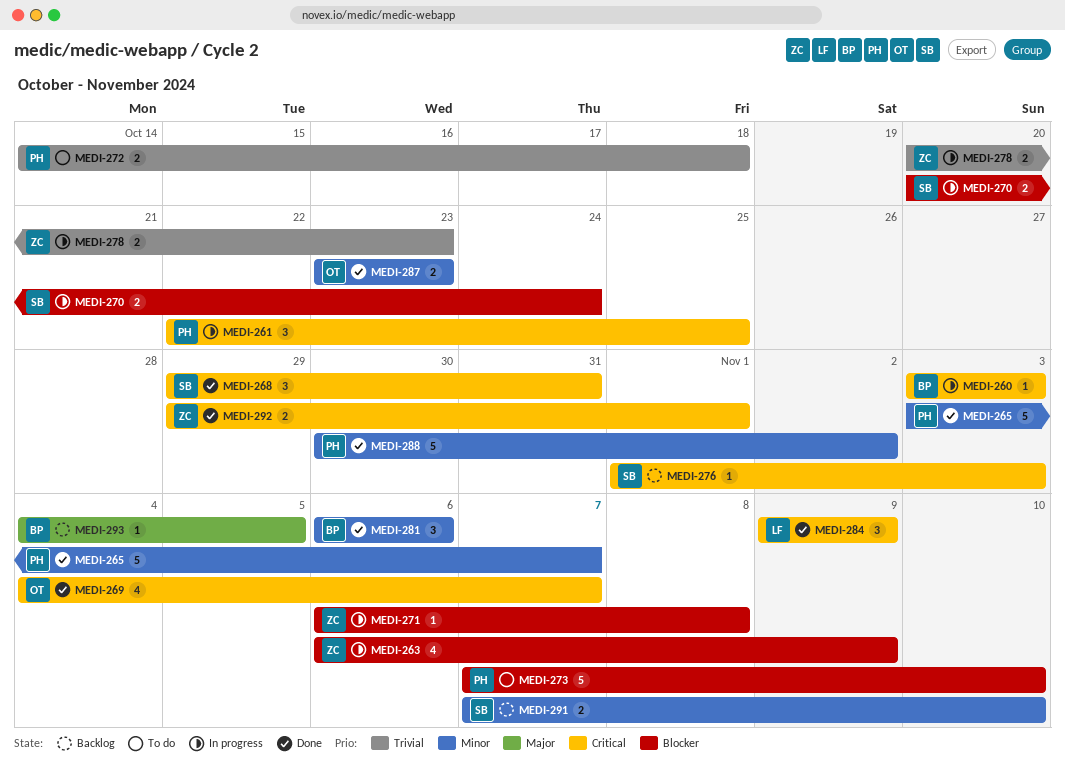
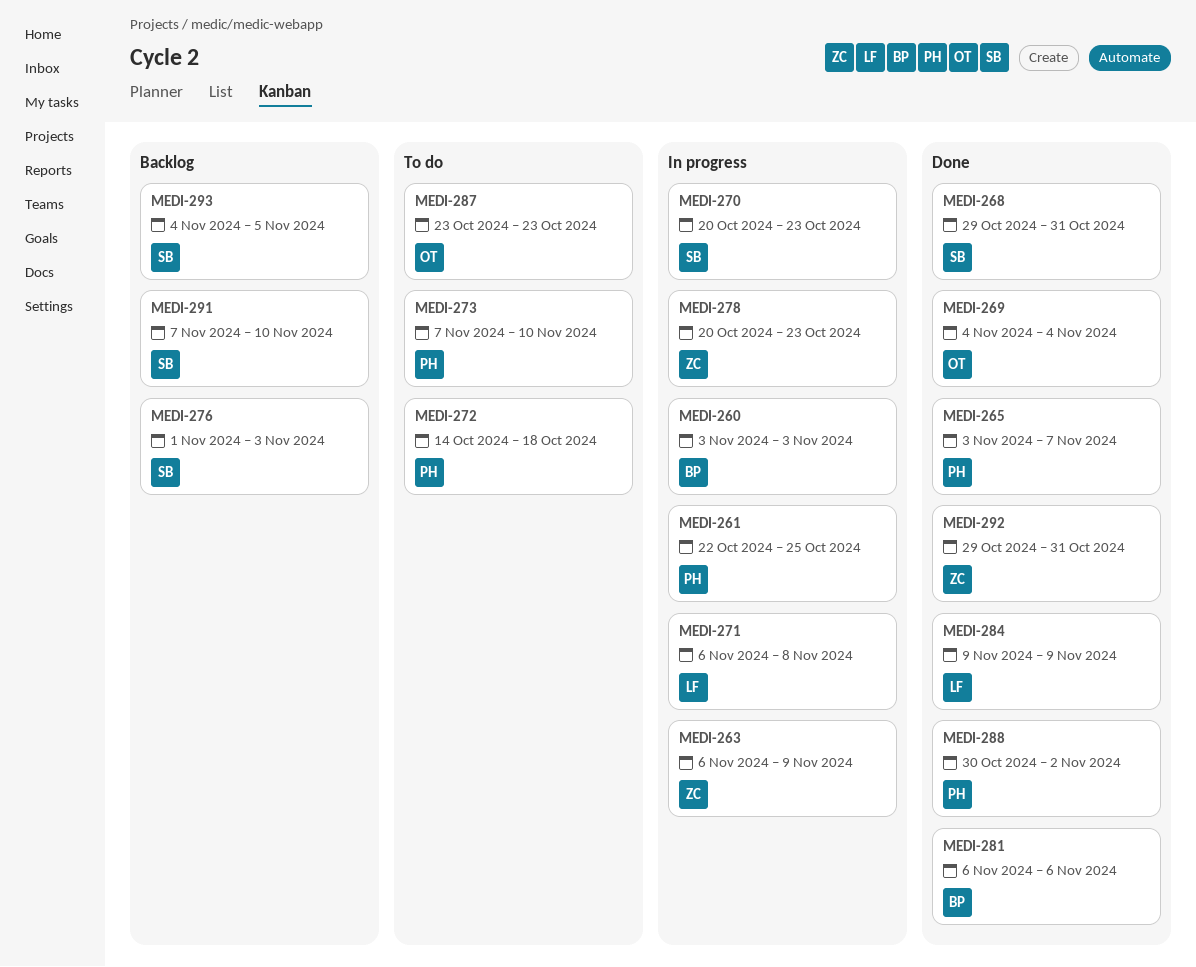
MEDI-269, due: Nov 7 -> Nov 4
MEDI-270, due: Oct 24 -> Oct 23
MEDI-271, owner: ZC -> LF
MEDI-287, status: Done -> To do
MEDI-292, due: Nov 1 -> Oct 31
MEDI-293, owner: BP -> SB

